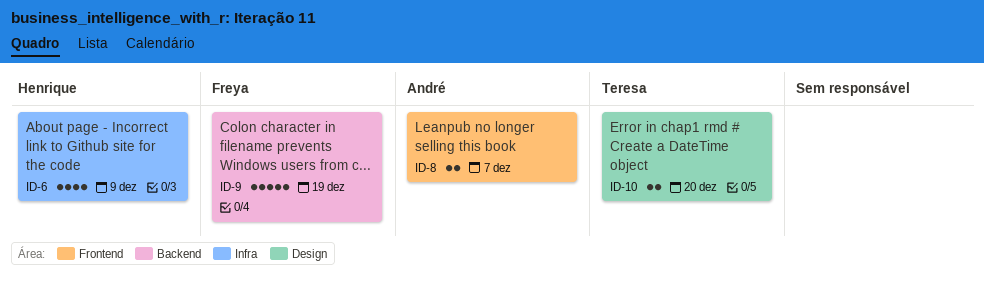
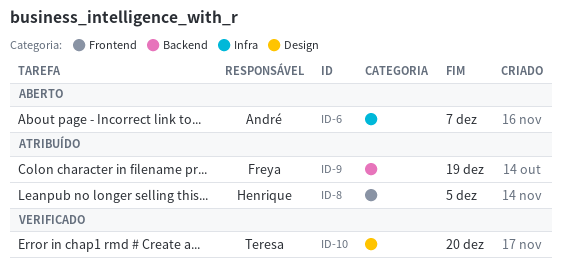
ID-6, owner: Henrique -> André
ID-6, due: Dec 9 -> Dec 7
ID-8, owner: André -> Henrique
ID-8, due: Dec 7 -> Dec 5

